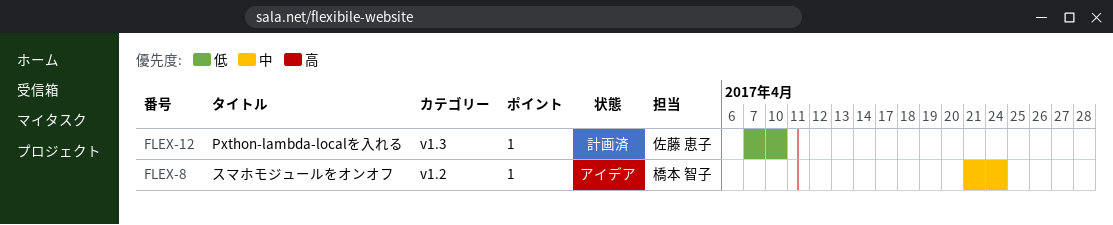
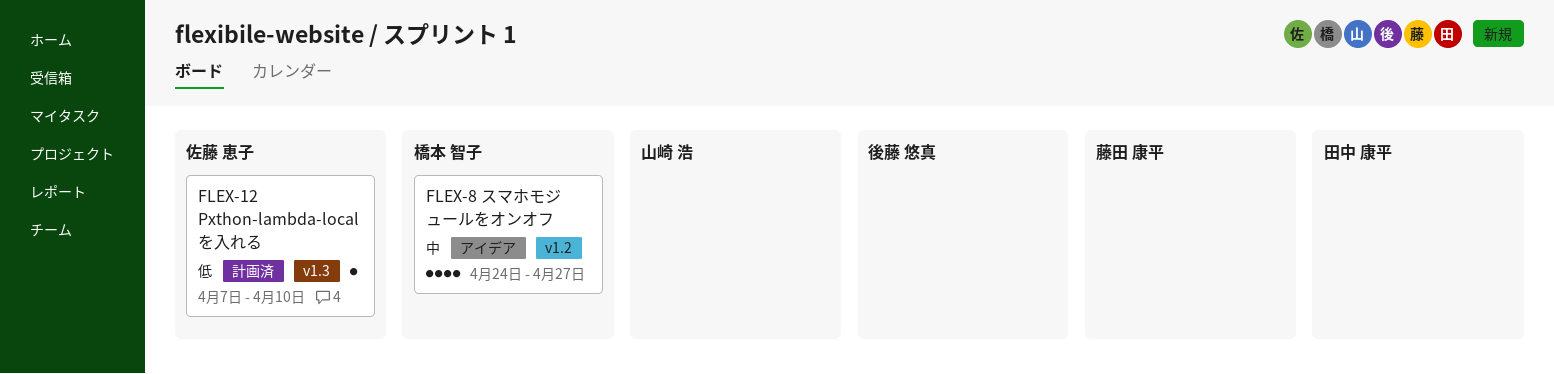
FLEX-8, estimate: 1 -> 4
FLEX-8, start: Apr 21 -> Apr 24
FLEX-8, due: Apr 24 -> Apr 27

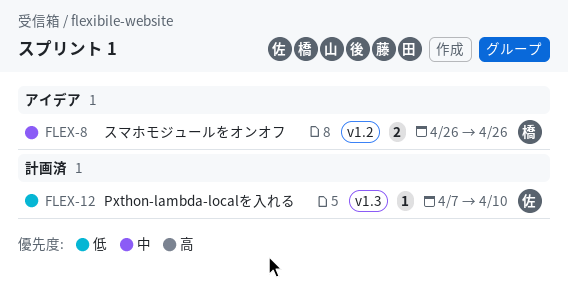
FLEX-8, estimate: 4 -> 2
FLEX-8, start: Apr 24 -> Apr 26
FLEX-8, due: Apr 27 -> Apr 26

